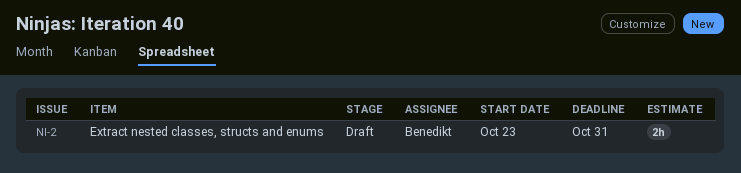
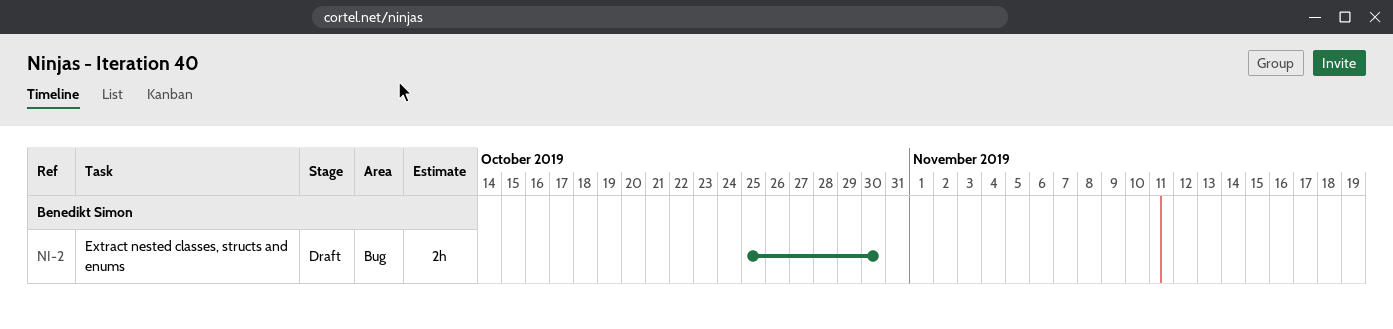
NI-2, start: Oct 23 -> Oct 25
NI-2, due: Oct 31 -> Oct 30

